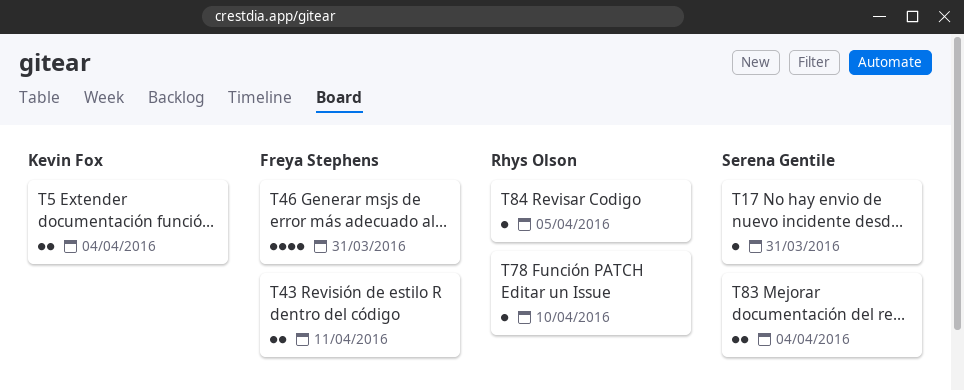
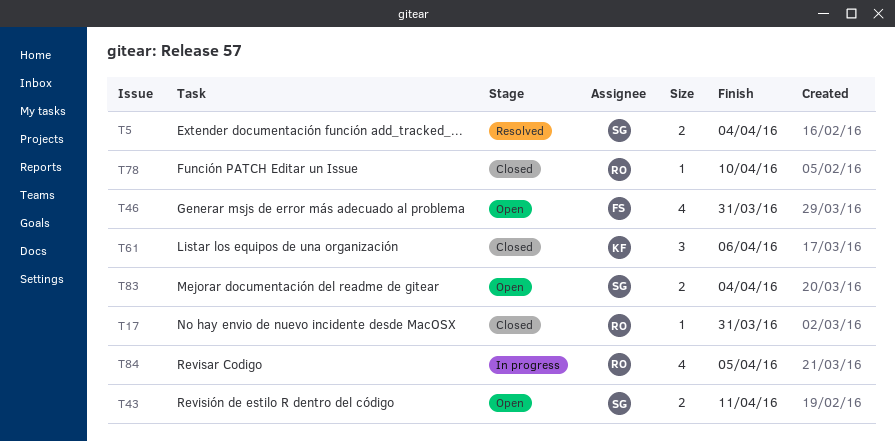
T5, owner: Kevin Fox -> Serena Gentile
T17, owner: Serena Gentile -> Rhys Olson
T43, owner: Freya Stephens -> Serena Gentile
T61: none -> present
T84, estimate: 1 -> 4

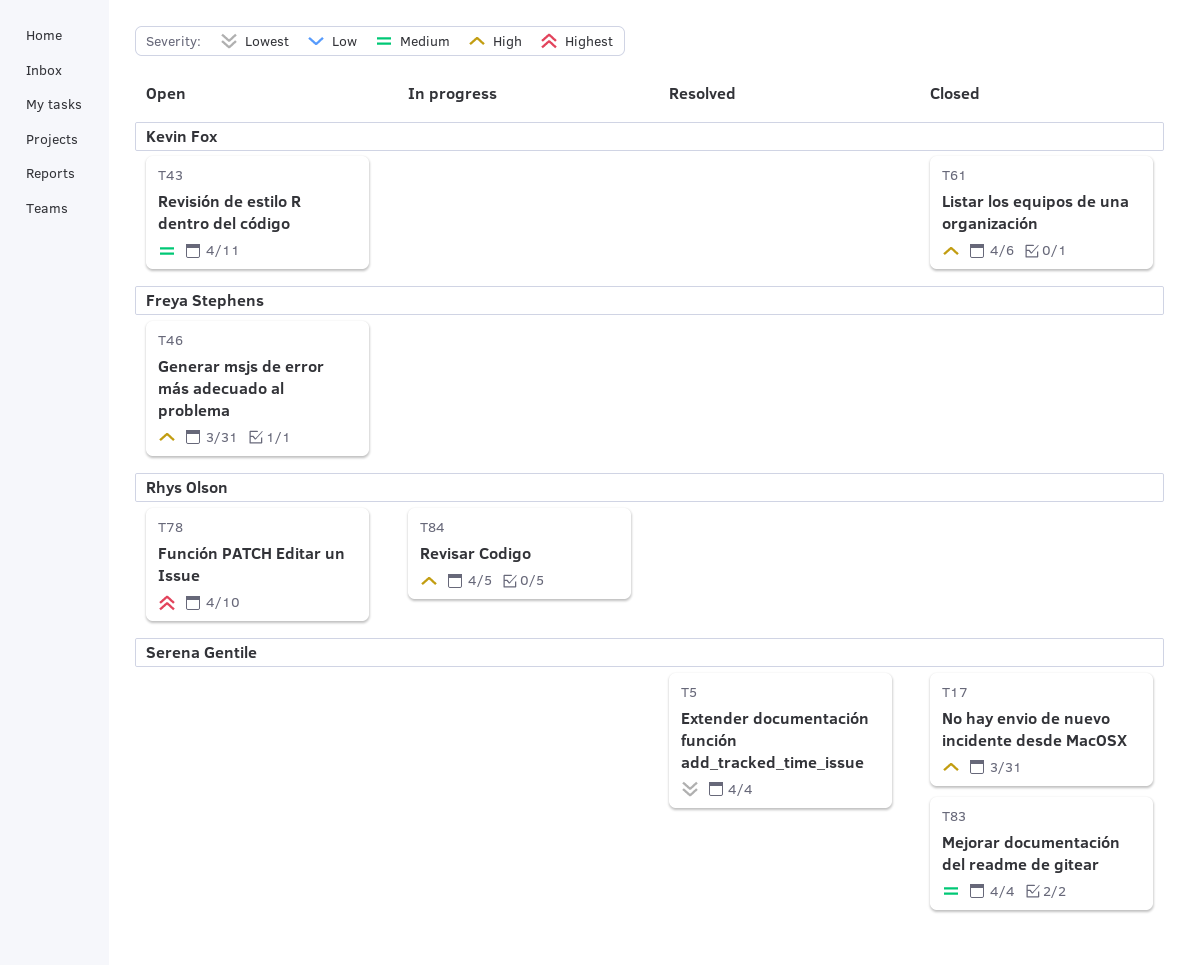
T17, owner: Rhys Olson -> Serena Gentile
T43, owner: Serena Gentile -> Kevin Fox
T78, status: Closed -> Open
T83, status: Open -> Closed

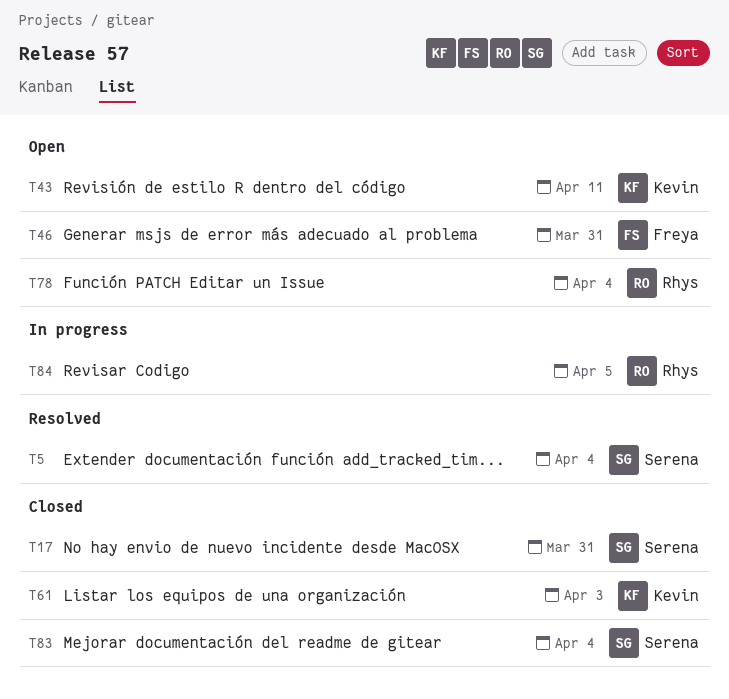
T61, due: Apr 6 -> Apr 3
T78, due: Apr 10 -> Apr 4

